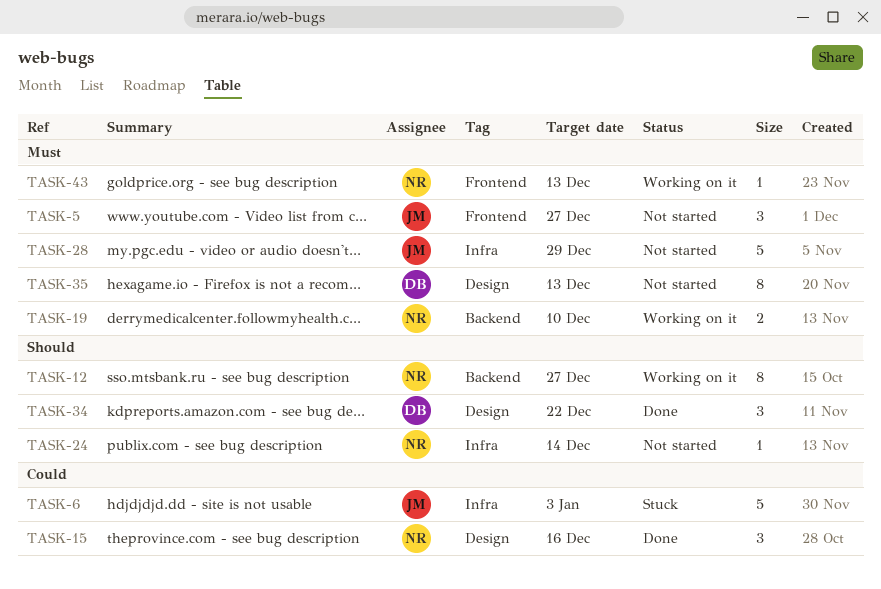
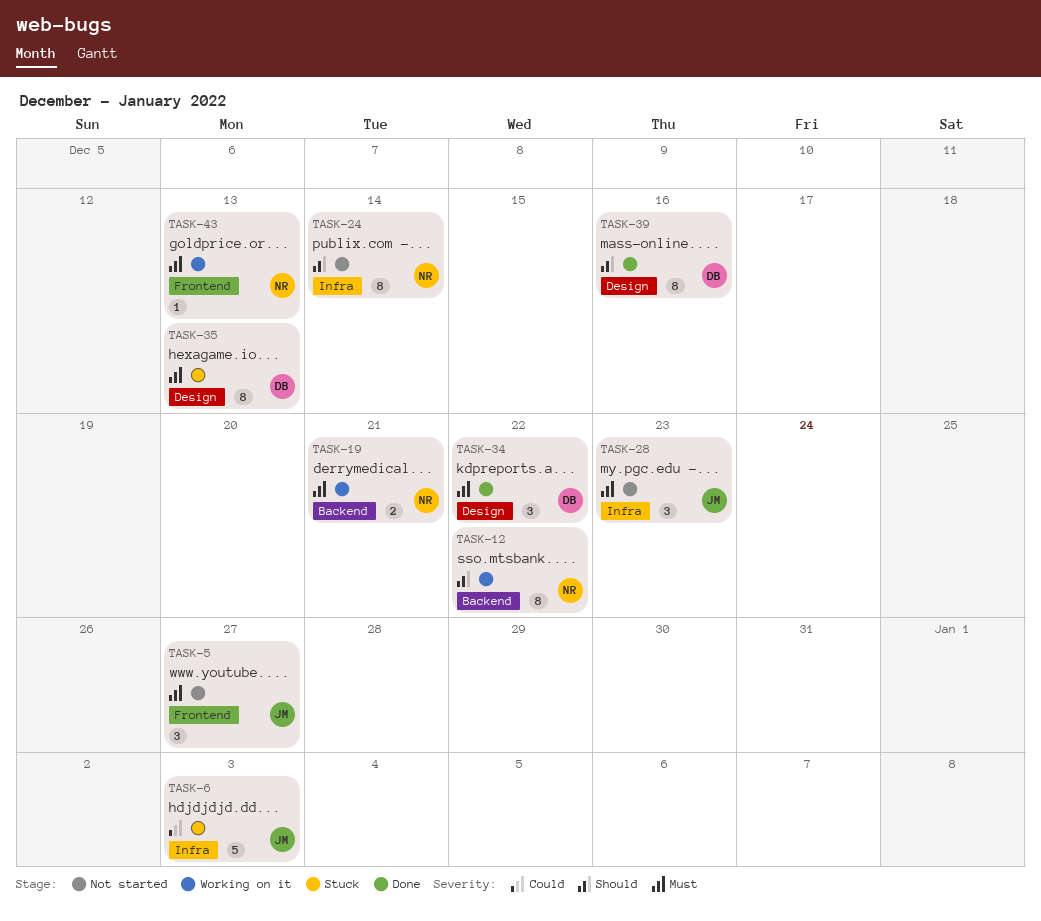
TASK-12, due: Dec 27 -> Dec 22
TASK-15: present -> none
TASK-19, due: Dec 10 -> Dec 21
TASK-24, estimate: 1 -> 8
TASK-28, estimate: 5 -> 3
TASK-28, due: Dec 29 -> Dec 23
TASK-34, priority: Should -> Must
TASK-35, status: Not started -> Stuck
TASK-39: none -> present

